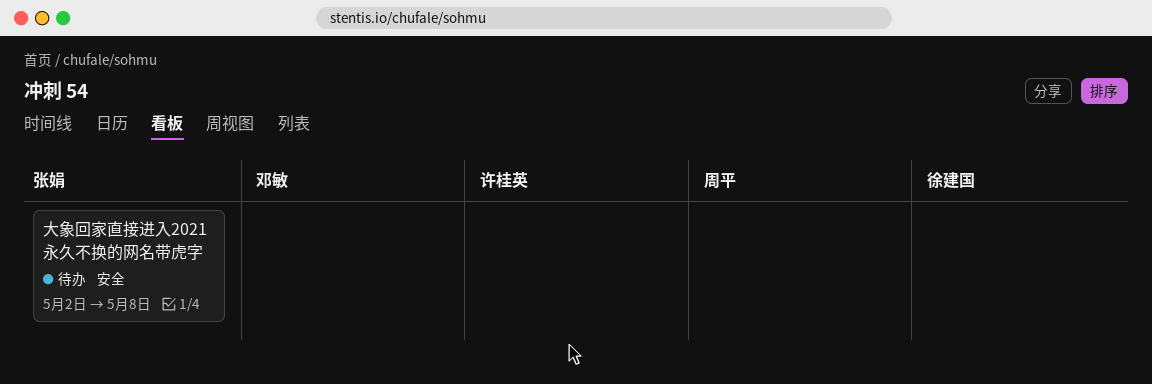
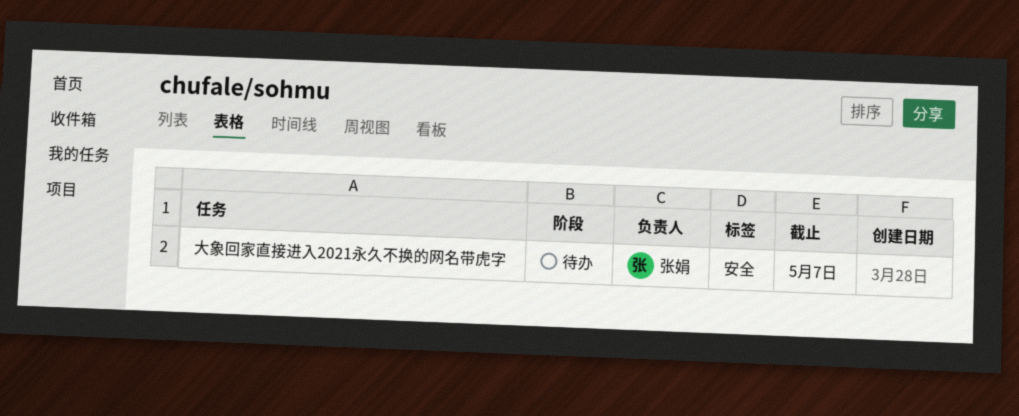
大象回家直接进入2021永久不换的网名带虎字, due: May 8 -> May 7

